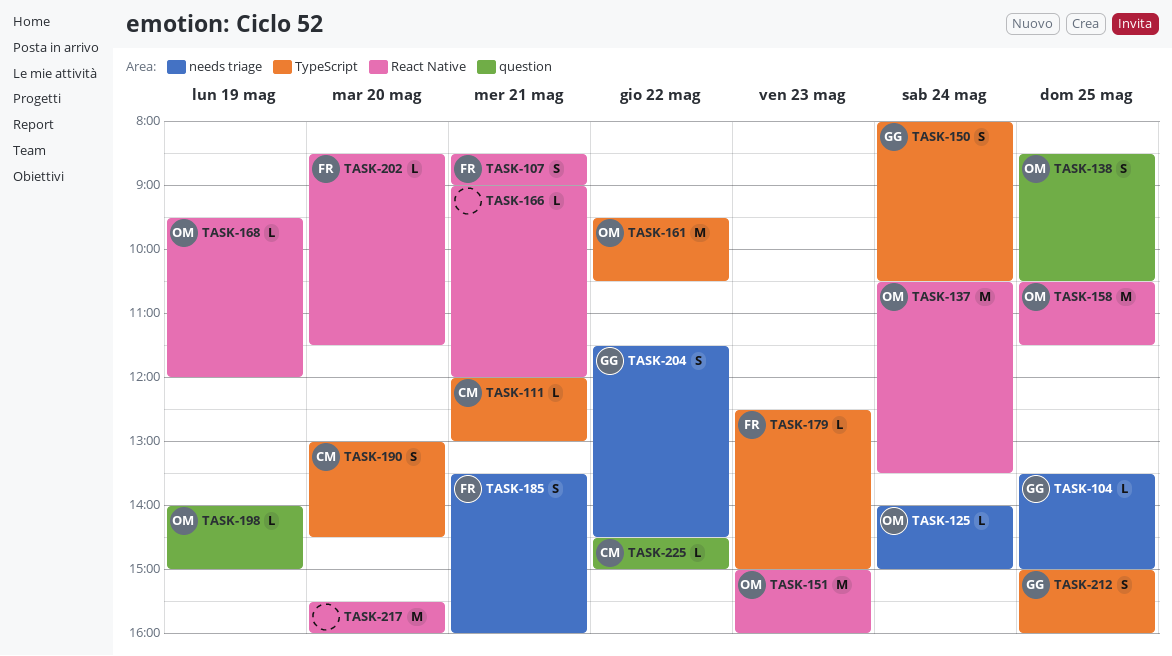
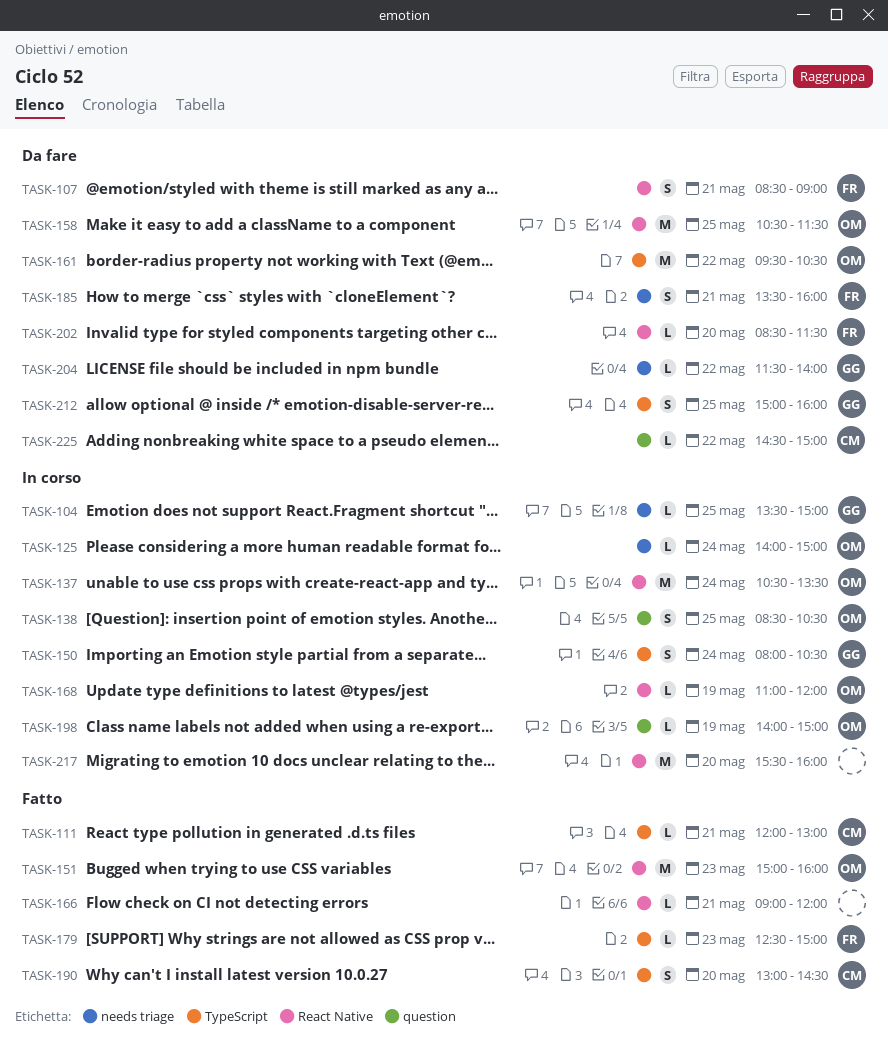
TASK-168, begins: 09:30 -> 11:00
TASK-204, estimate: S -> L
TASK-204, ends: 14:30 -> 14:00

